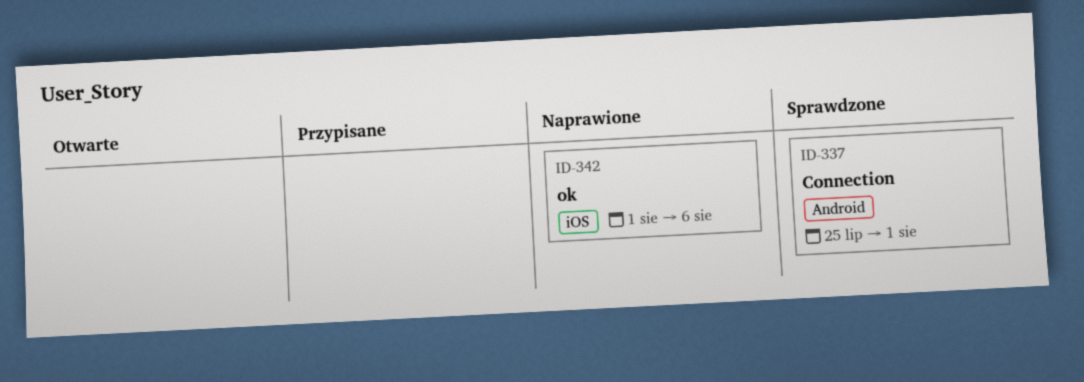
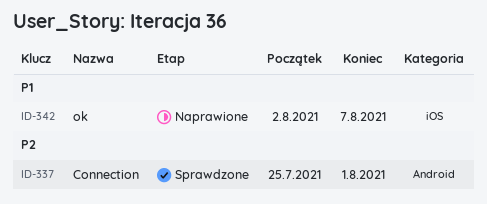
ID-342, start: Aug 1 -> Aug 2
ID-342, due: Aug 6 -> Aug 7

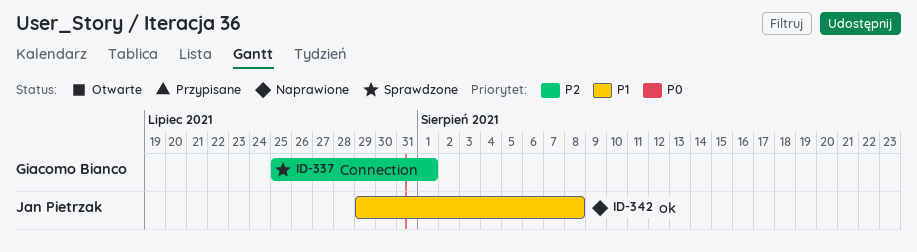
ID-342, start: Aug 2 -> Jul 29
ID-342, due: Aug 7 -> Aug 8

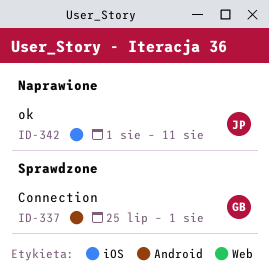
ID-342, start: Jul 29 -> Aug 1
ID-342, due: Aug 8 -> Aug 11

